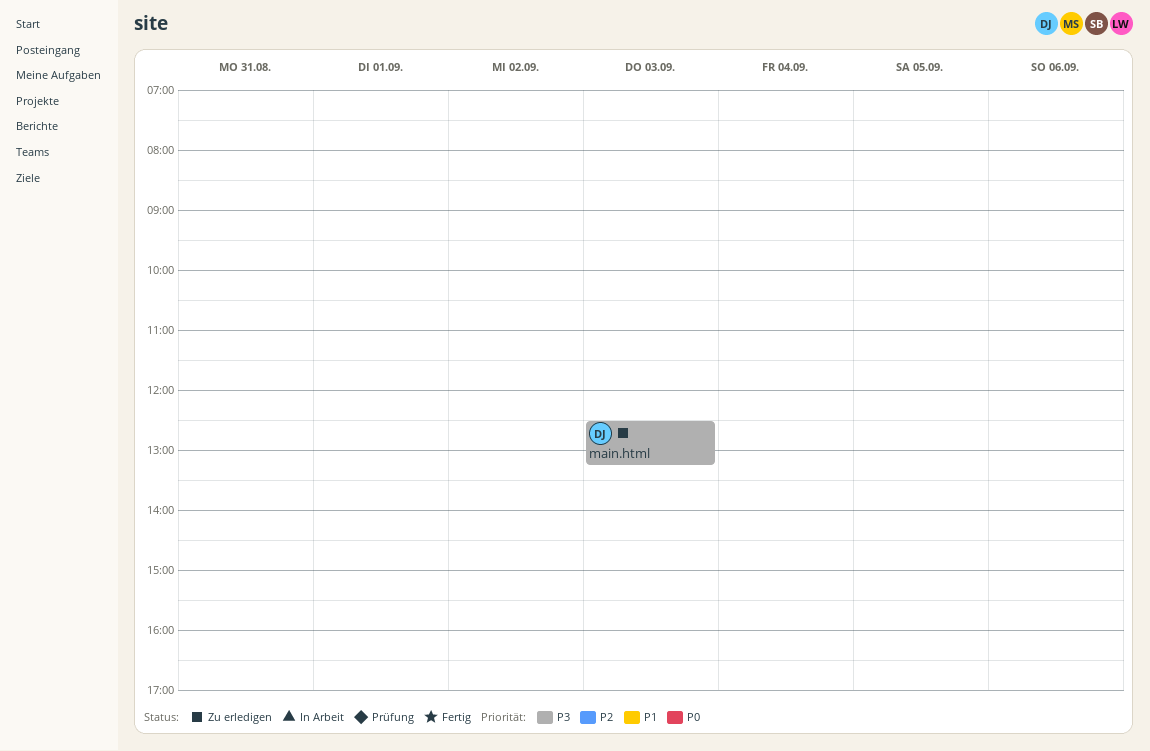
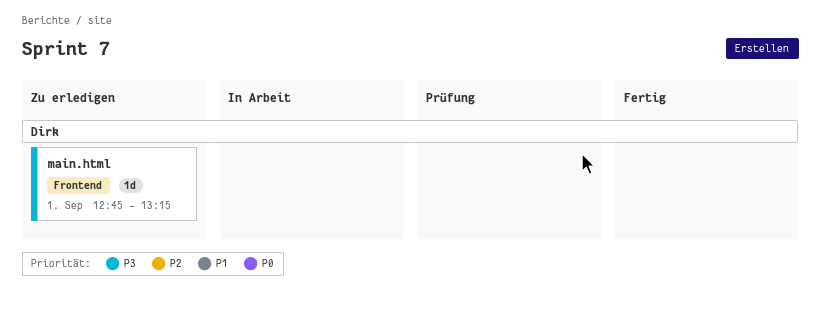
main.html, day: Sep 3 -> Sep 1
main.html, begins: 12:30 -> 12:45

